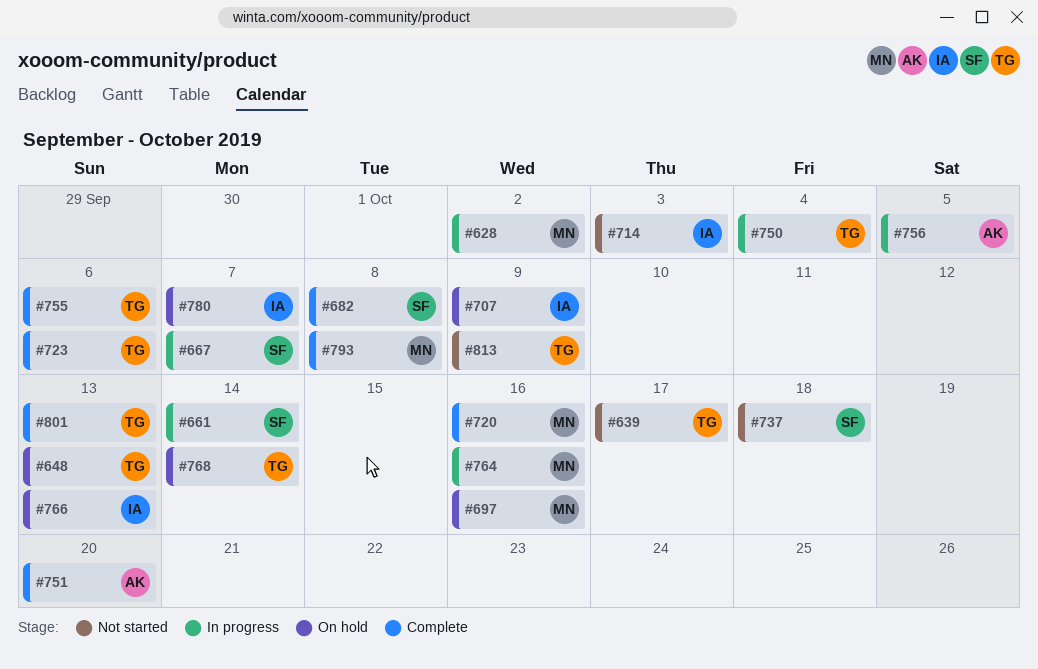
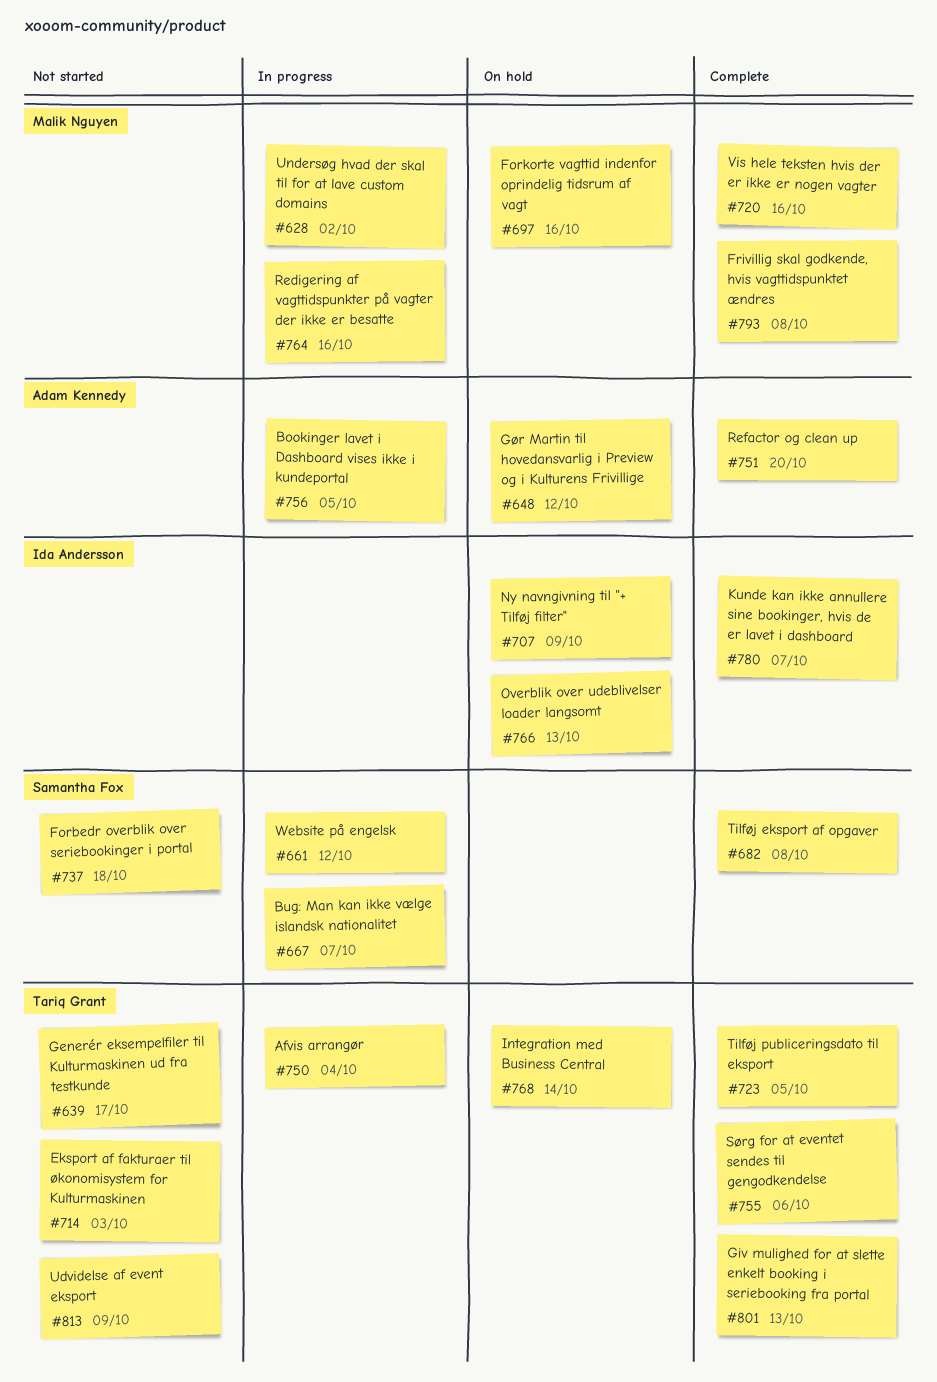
#648, owner: Tariq Grant -> Adam Kennedy
#648, due: Oct 13 -> Oct 12
#661, due: Oct 14 -> Oct 12
#714, owner: Ida Andersson -> Tariq Grant
#723, due: Oct 6 -> Oct 5
#780, status: On hold -> Complete

